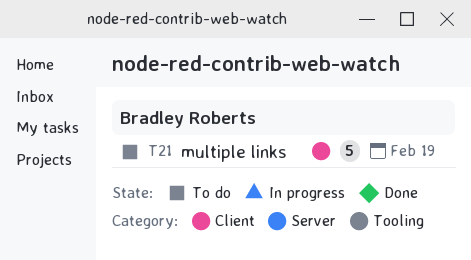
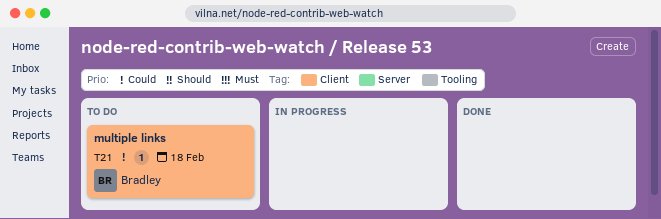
T21, estimate: 5 -> 1
T21, due: Feb 19 -> Feb 18

